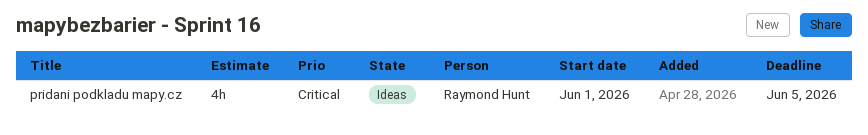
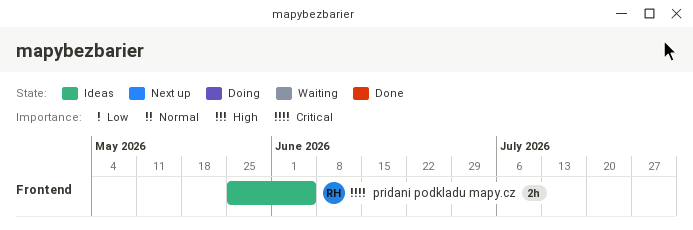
pridani podkladu mapy.cz, estimate: 4h -> 2h
pridani podkladu mapy.cz, start: Jun 1 -> May 25

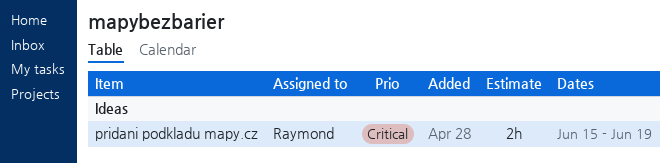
pridani podkladu mapy.cz, start: May 25 -> Jun 15
pridani podkladu mapy.cz, due: Jun 5 -> Jun 19

